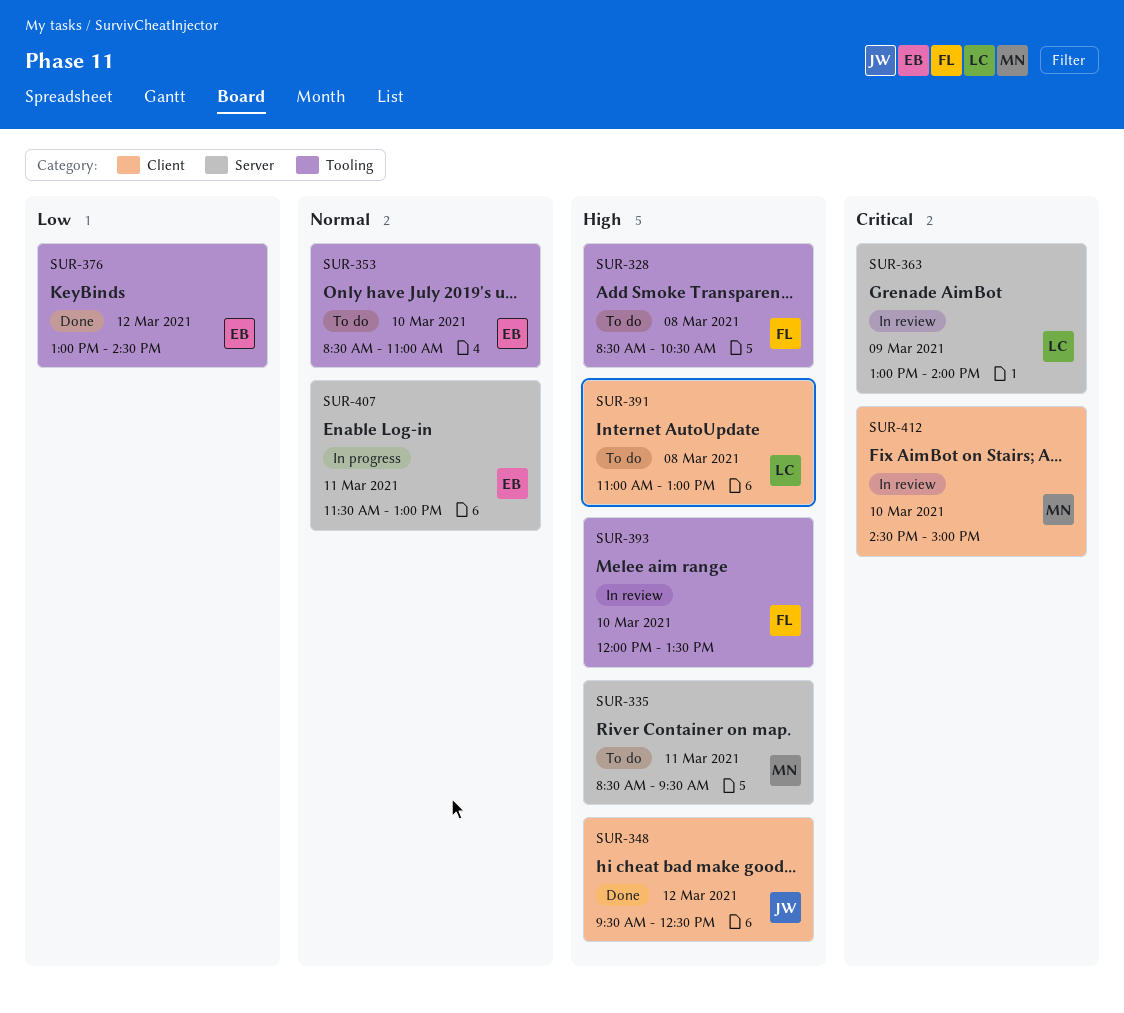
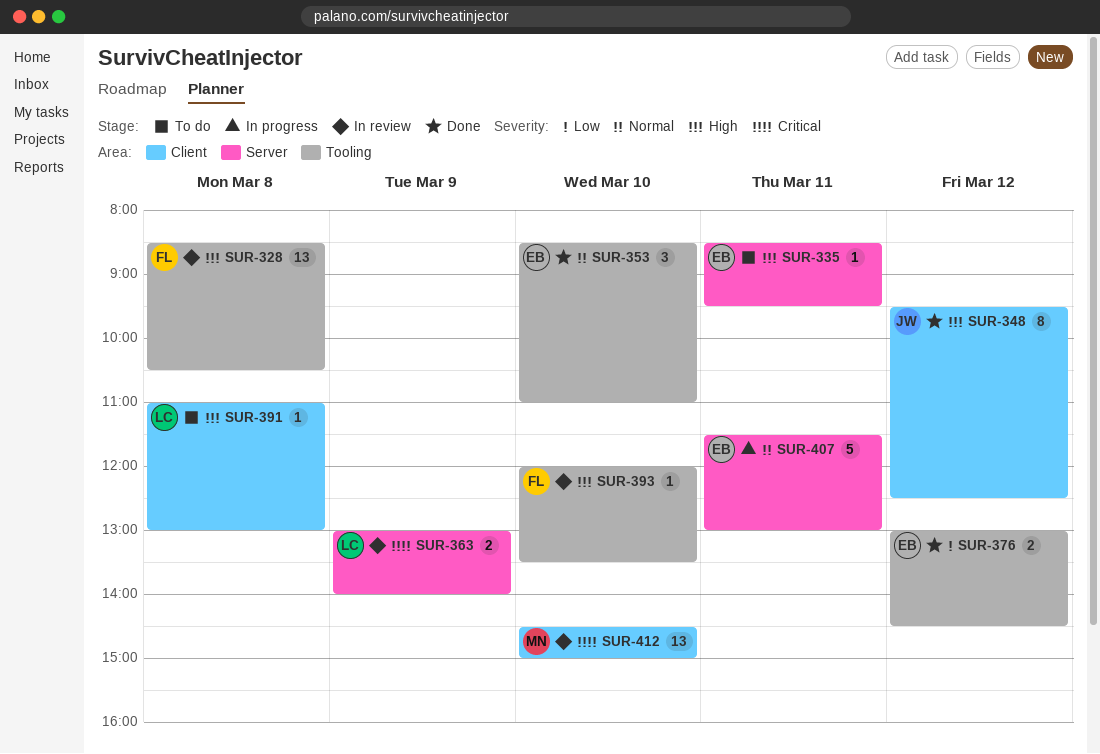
SUR-328, status: To do -> In review
SUR-335, owner: MN -> EB
SUR-353, status: To do -> Done

